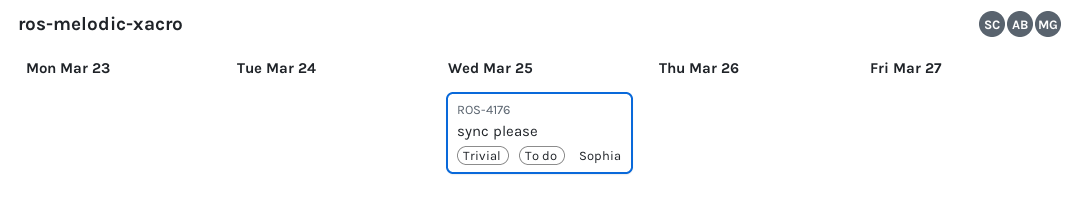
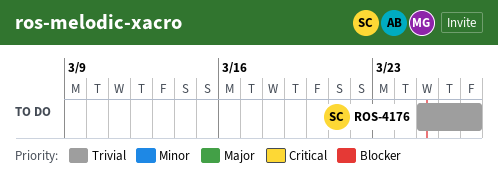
ROS-4176, due: Mar 25 -> Mar 27

